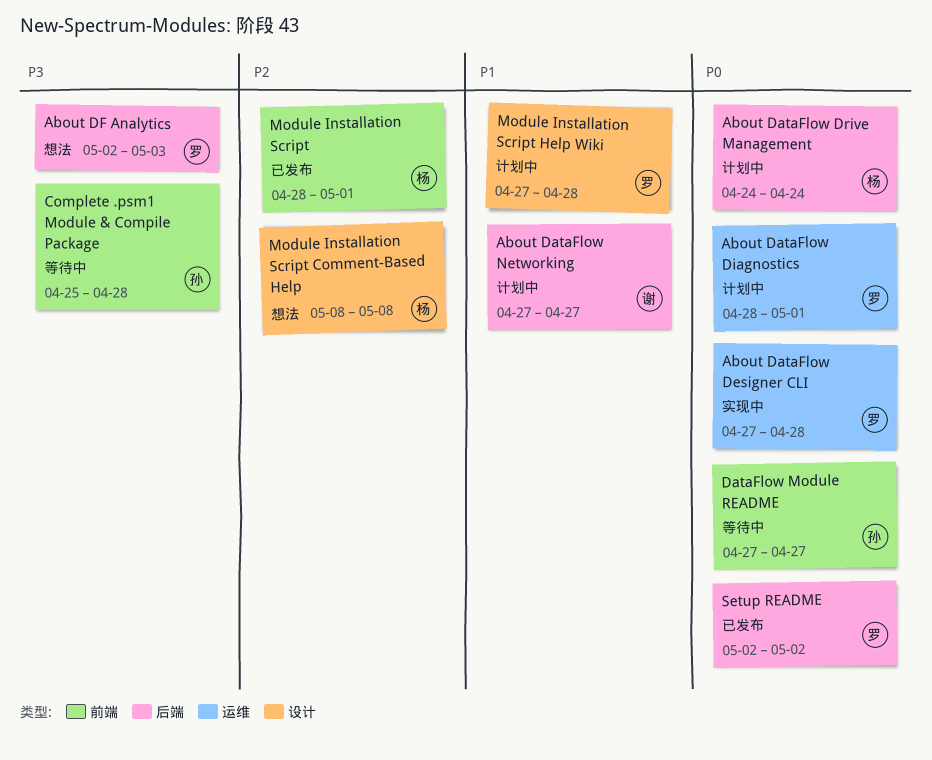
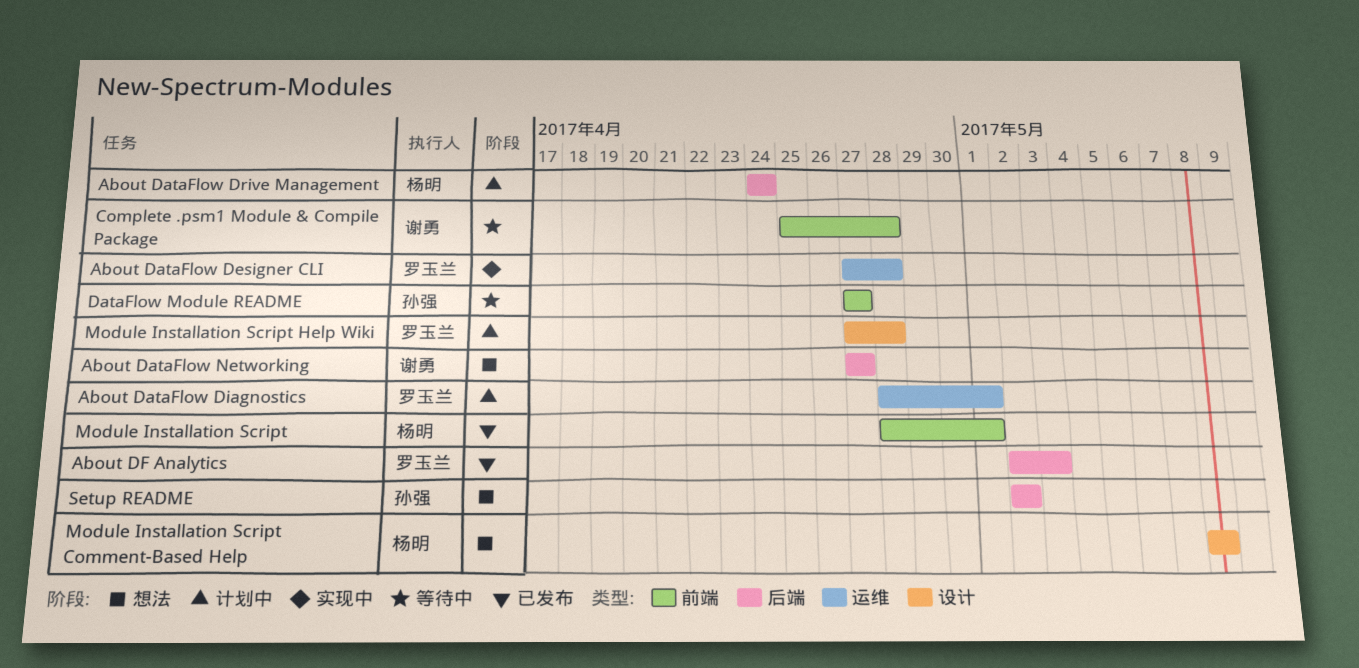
About DataFlow Networking, status: 计划中 -> 想法
About DF Analytics, status: 想法 -> 已发布
Complete .psm1 Module & Compile Package, owner: 孙强 -> 谢勇
Setup README, status: 已发布 -> 想法
Setup README, owner: 罗玉兰 -> 孙强

